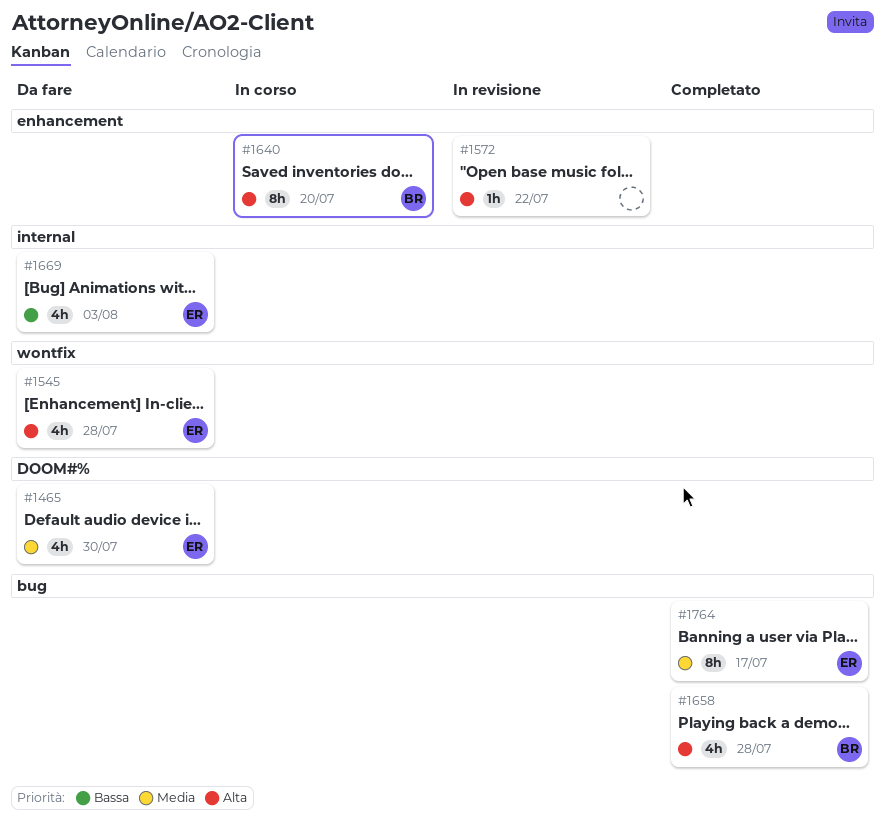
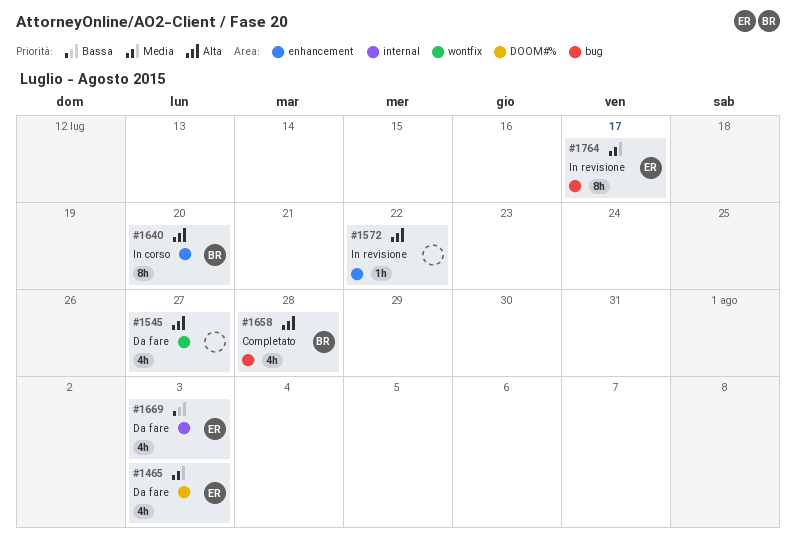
#1465, due: Jul 30 -> Aug 3
#1545, owner: ER -> none
#1545, due: Jul 28 -> Jul 27
#1764, status: Completato -> In revisione

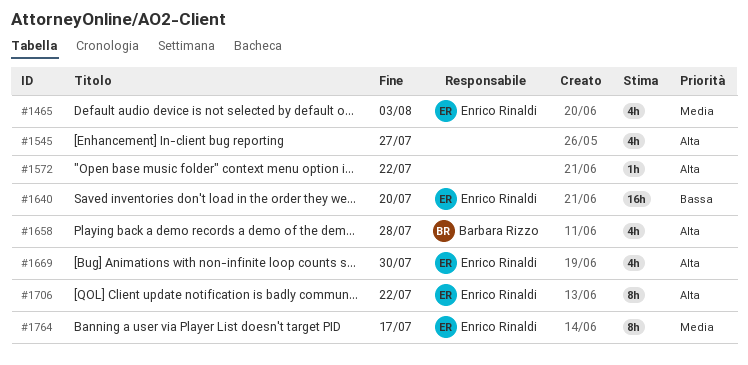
#1640, owner: Barbara Rizzo -> Enrico Rinaldi
#1640, priority: Alta -> Bassa
#1640, estimate: 8h -> 16h
#1669, priority: Bassa -> Alta
#1669, due: Aug 3 -> Jul 30
#1706: none -> present

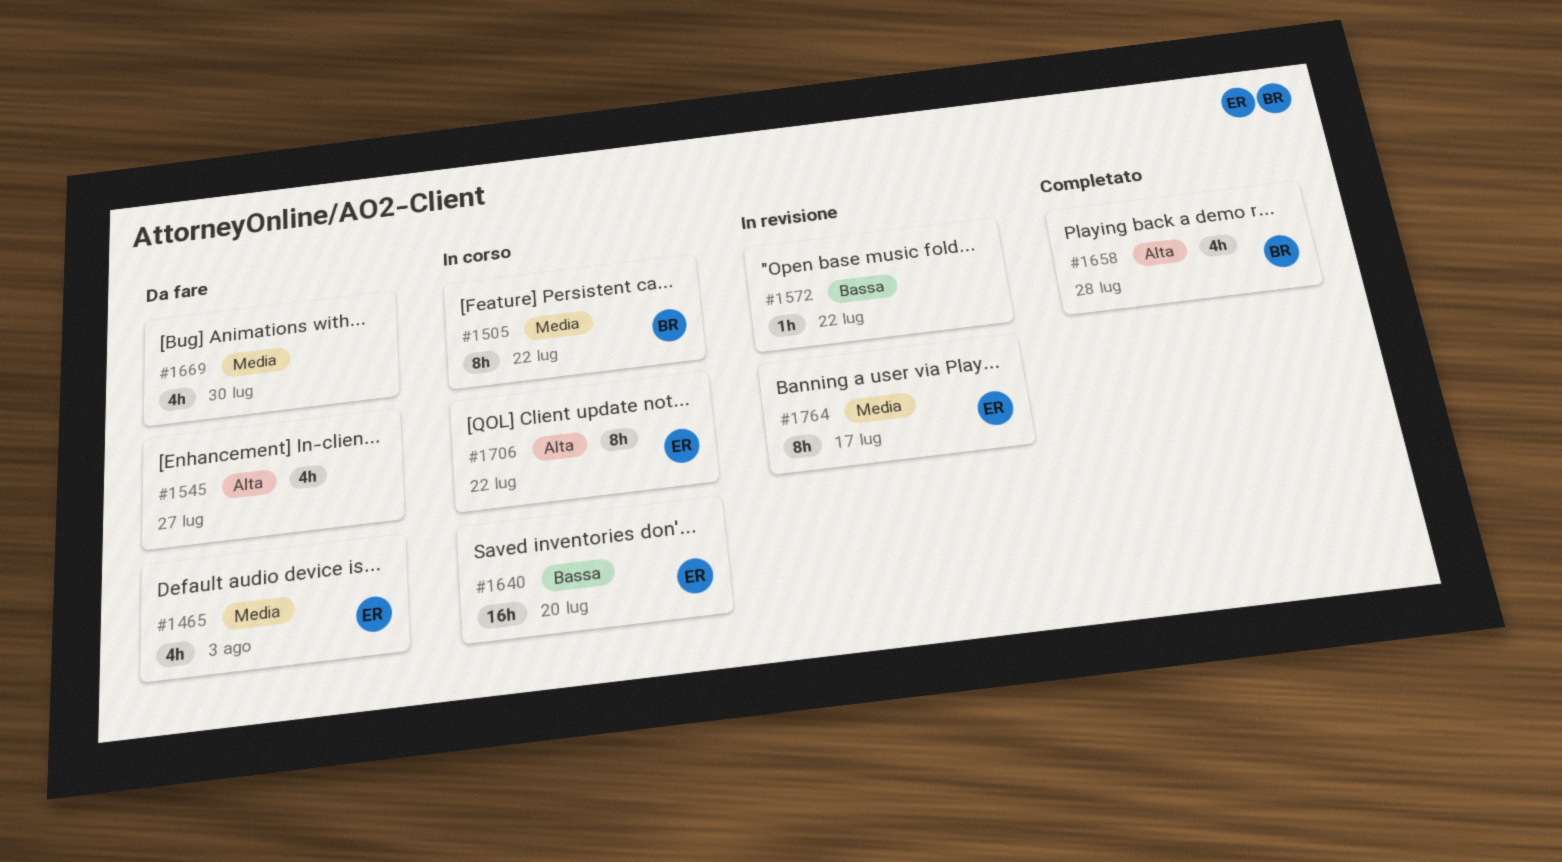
#1505: none -> present
#1572, priority: Alta -> Bassa
#1669, owner: Enrico Rinaldi -> none
#1669, priority: Alta -> Media

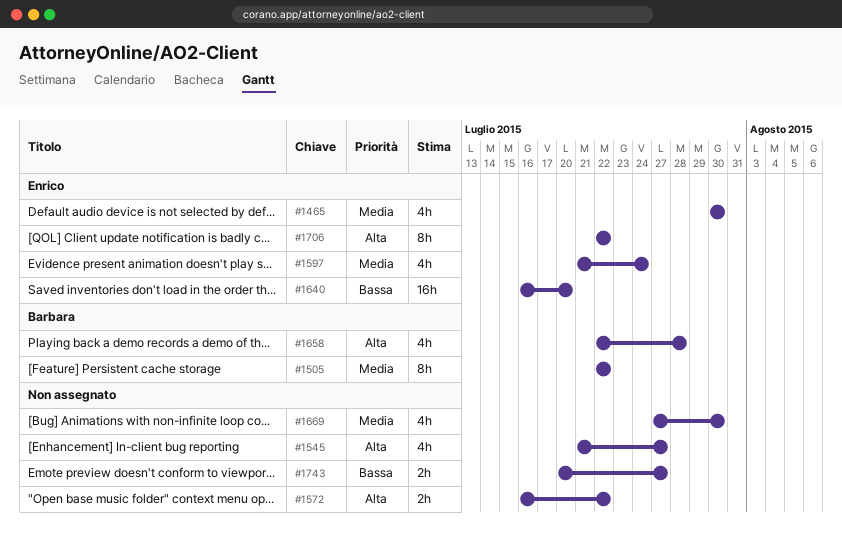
#1465, due: Aug 3 -> Jul 30
#1572, priority: Bassa -> Alta
#1572, estimate: 1h -> 2h
#1597: none -> present
#1743: none -> present
#1764: present -> none

